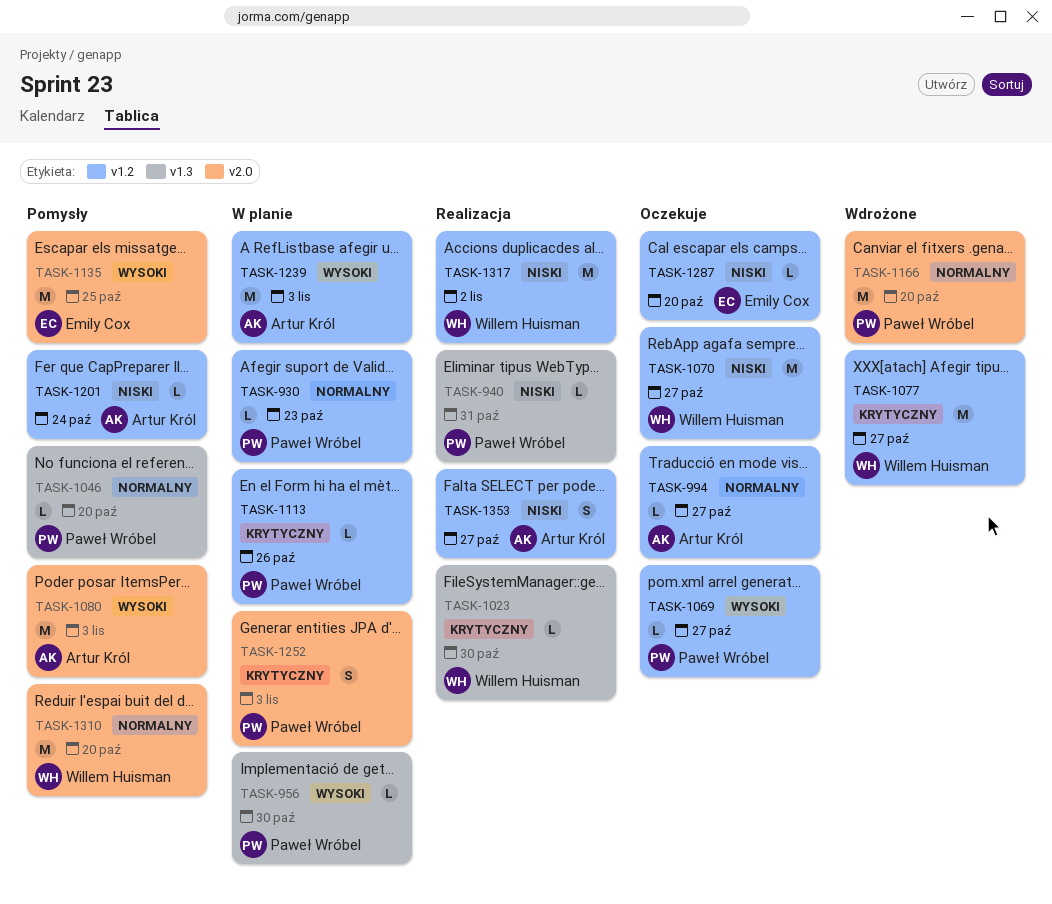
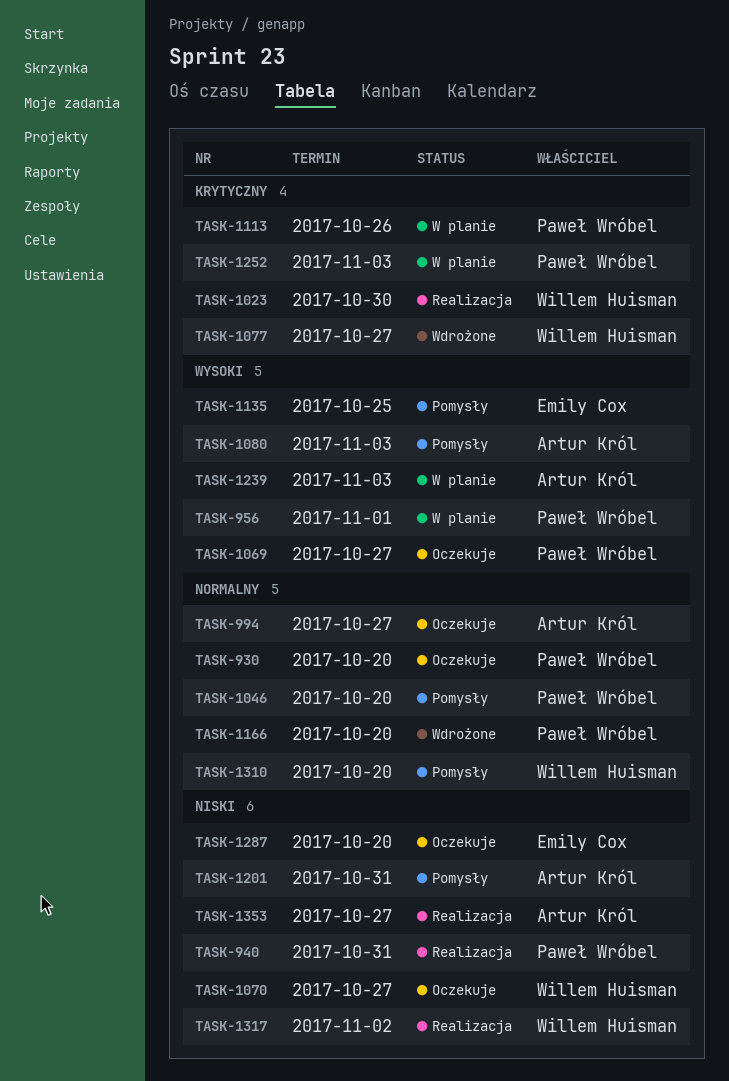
TASK-930, status: W planie -> Oczekuje
TASK-930, due: Oct 23 -> Oct 20
TASK-956, due: Oct 30 -> Nov 1
TASK-1201, due: Oct 24 -> Oct 31

